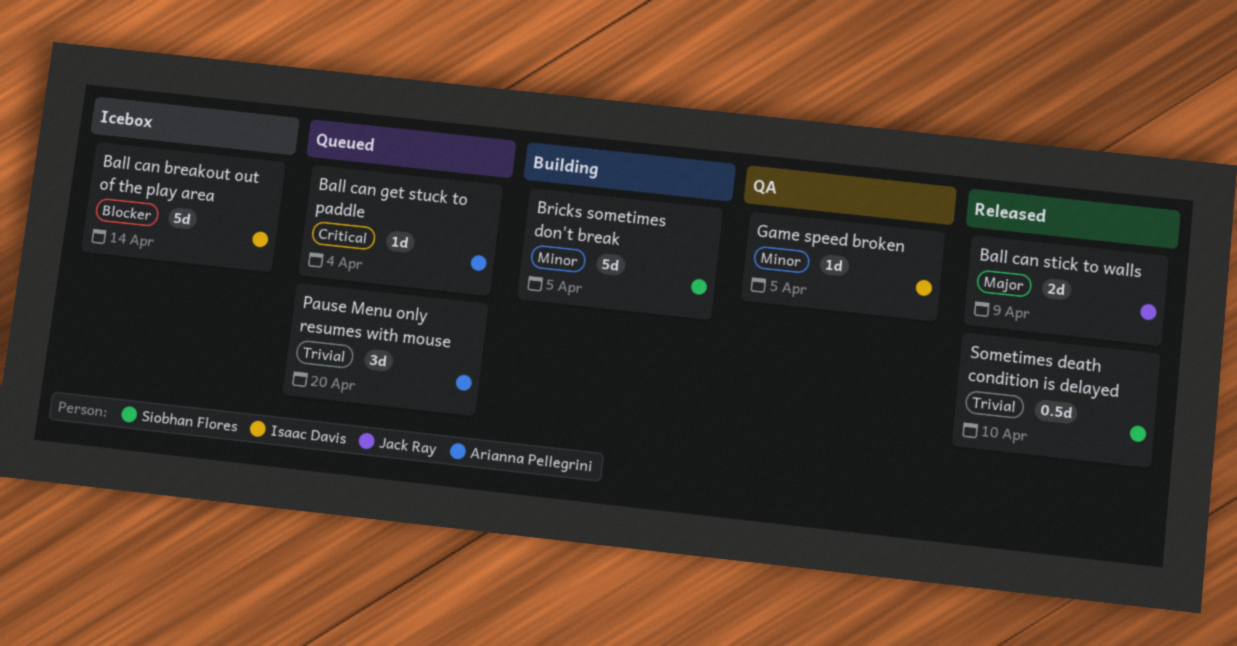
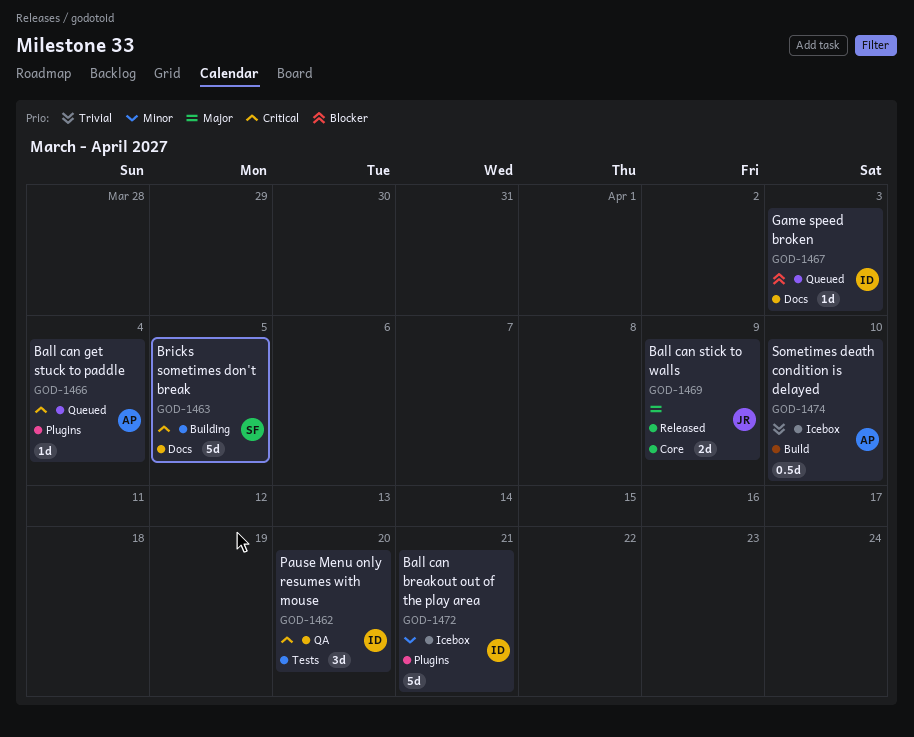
Ball can breakout out of the play area, priority: Blocker -> Minor
Ball can breakout out of the play area, due: Apr 14 -> Apr 21
Bricks sometimes don't break, priority: Minor -> Critical
Game speed broken, status: QA -> Queued
Game speed broken, priority: Minor -> Blocker
Game speed broken, due: Apr 5 -> Apr 3
Pause Menu only resumes with mouse, status: Queued -> QA
Pause Menu only resumes with mouse, owner: Arianna Pellegrini -> Isaac Davis
Pause Menu only resumes with mouse, priority: Trivial -> Critical
Sometimes death condition is delayed, status: Released -> Icebox
Sometimes death condition is delayed, owner: Siobhan Flores -> Arianna Pellegrini

